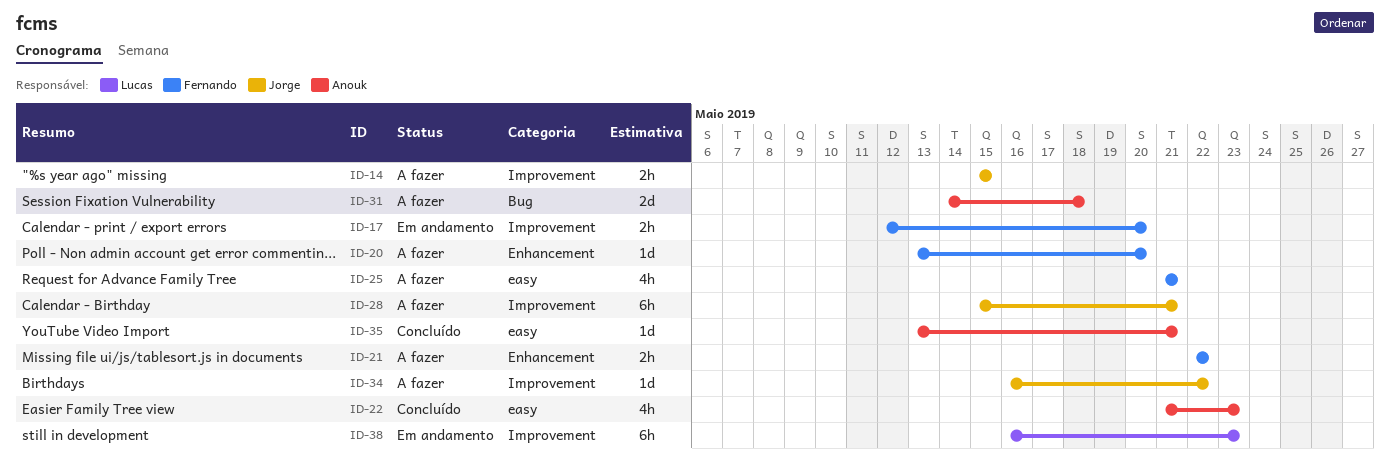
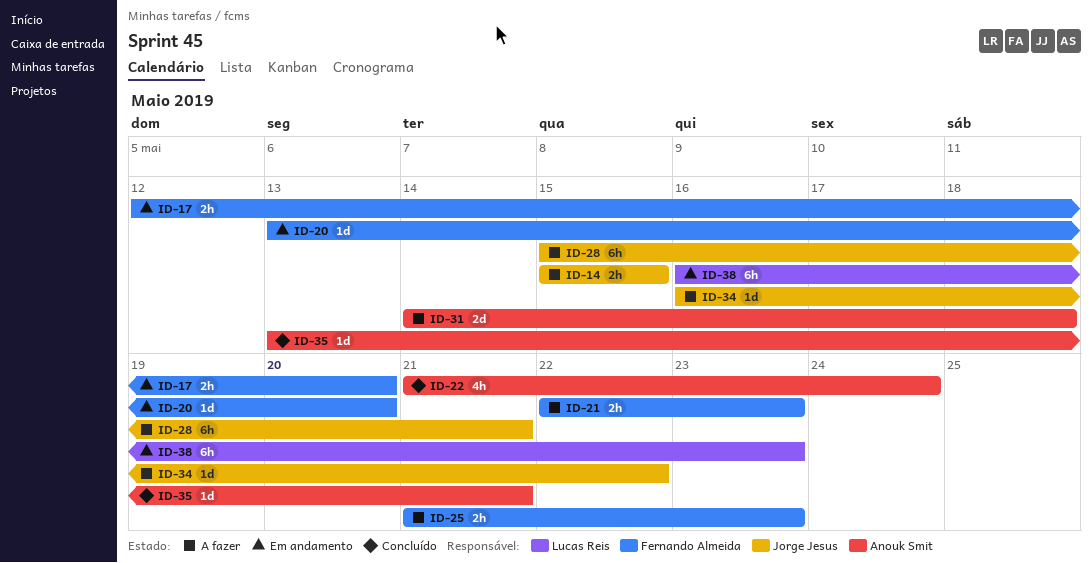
ID-20, status: A fazer -> Em andamento
ID-21, due: May 22 -> May 23
ID-22, due: May 23 -> May 24
ID-25, estimate: 4h -> 2h
ID-25, due: May 21 -> May 23

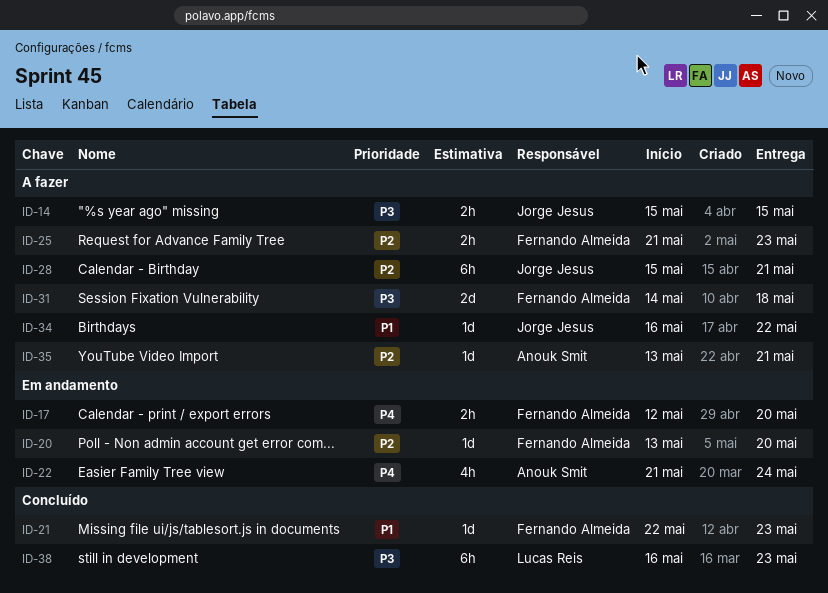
ID-21, status: A fazer -> Concluído
ID-21, estimate: 2h -> 1d
ID-22, status: Concluído -> Em andamento
ID-31, owner: Anouk Smit -> Fernando Almeida
ID-35, status: Concluído -> A fazer
ID-38, status: Em andamento -> Concluído

